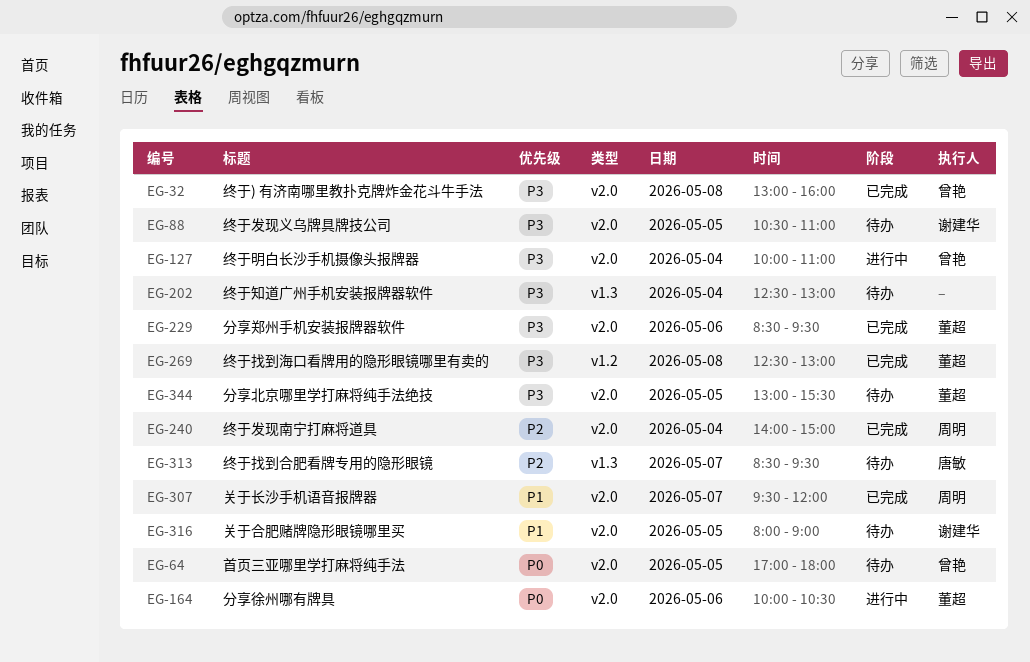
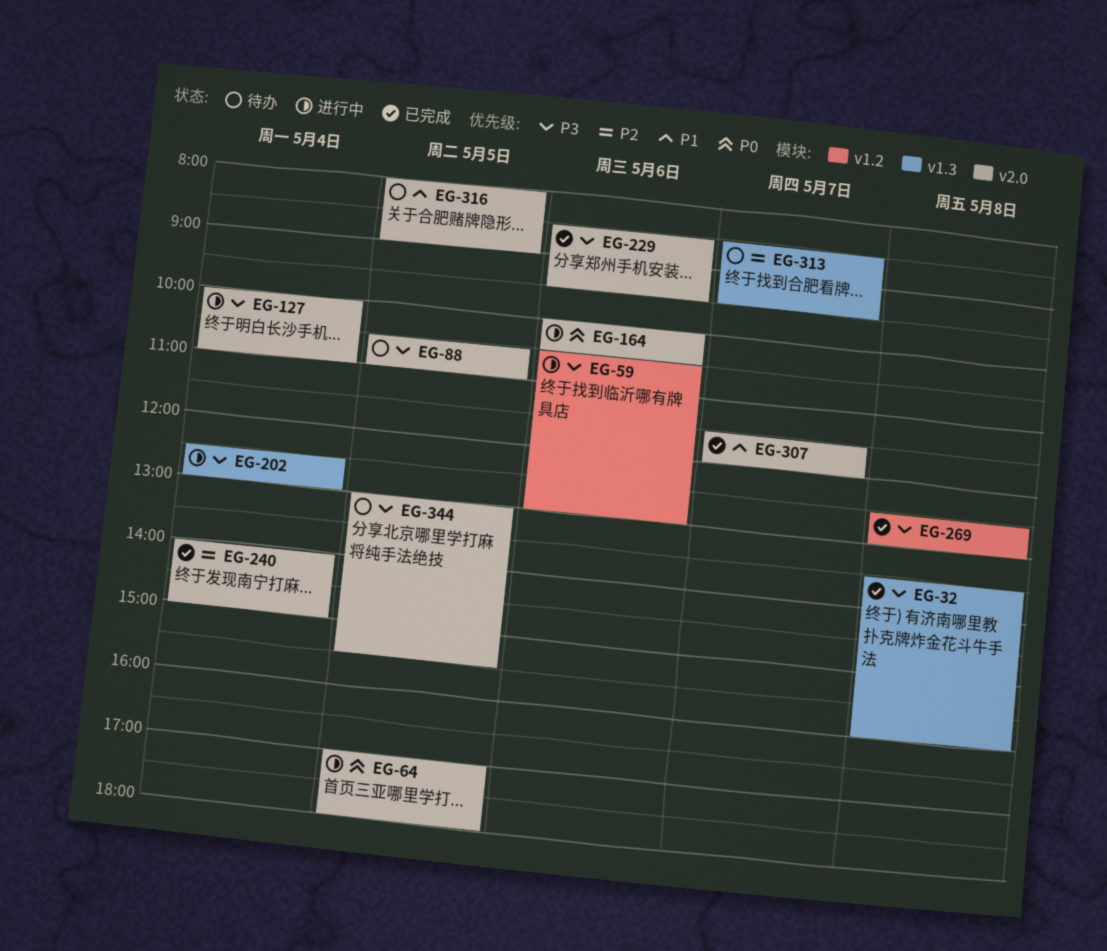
EG-32, label: v2.0 -> v1.3
EG-32, begins: 13:00 -> 13:30
EG-59: none -> present
EG-64, status: 待办 -> 进行中
EG-202, status: 待办 -> 进行中
EG-307, begins: 09:30 -> 11:30

